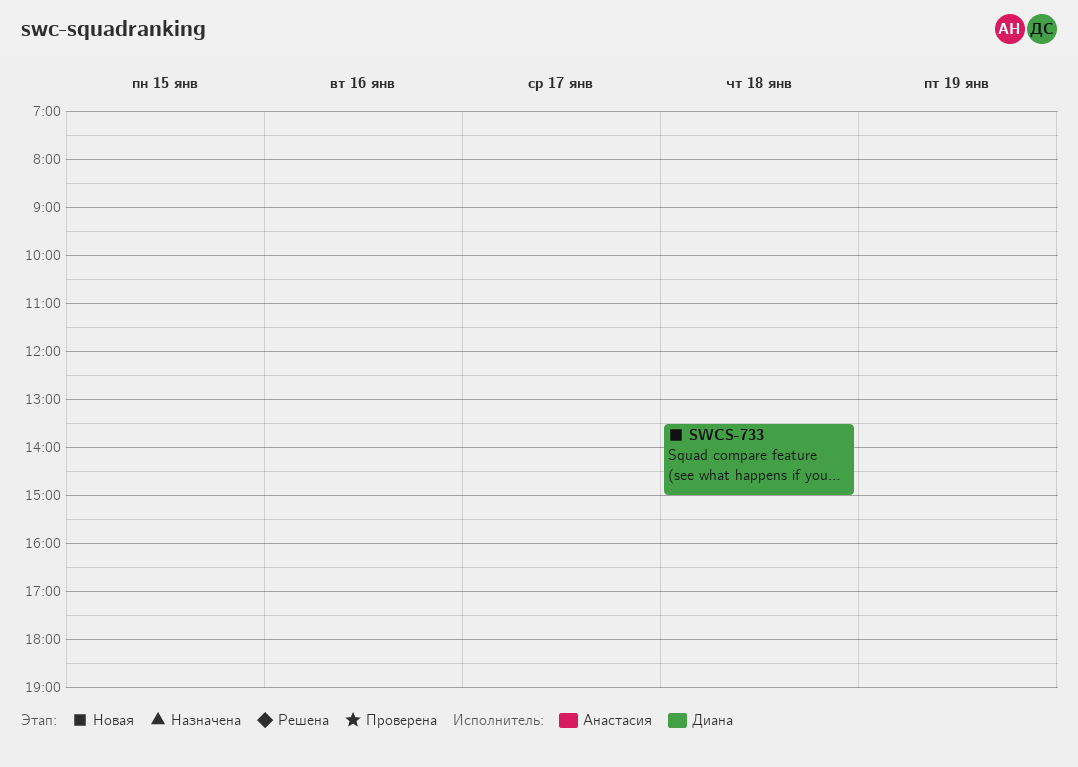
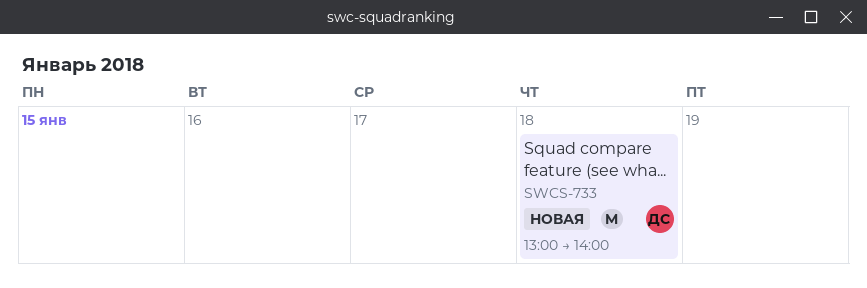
SWCS-733, begins: 13:30 -> 13:00
SWCS-733, ends: 15:00 -> 14:00

